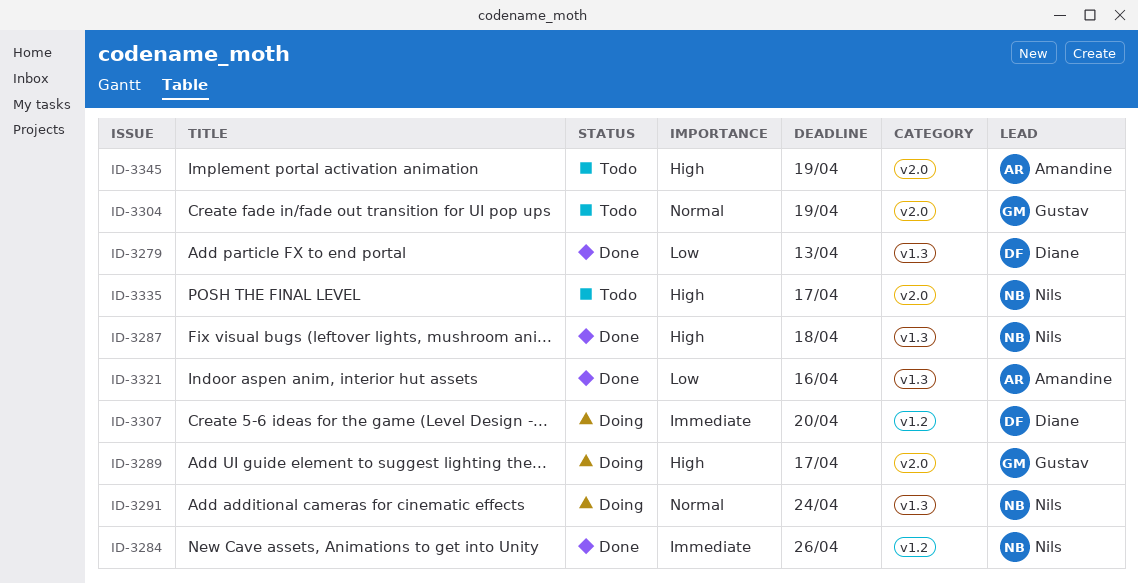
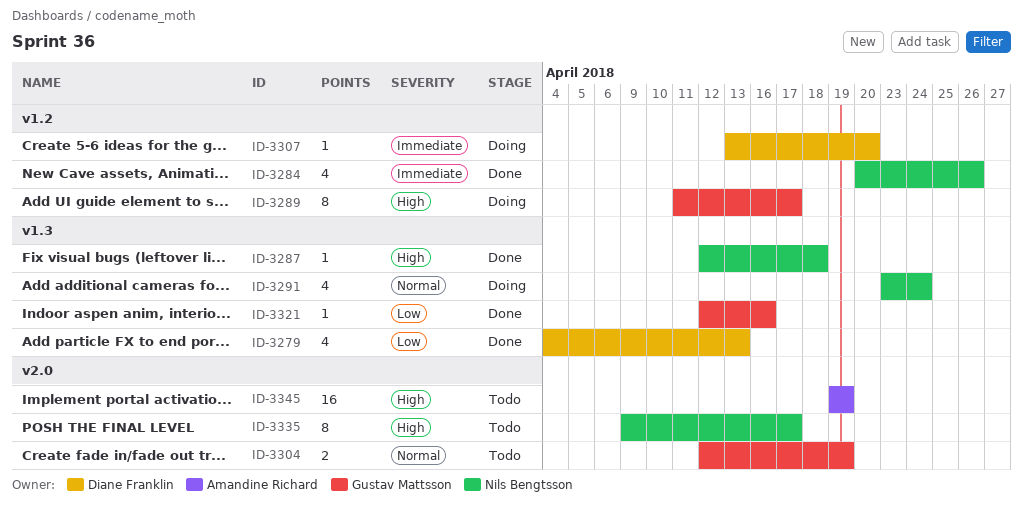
ID-3289, label: v2.0 -> v1.2
ID-3321, owner: Amandine Richard -> Gustav Mattsson

